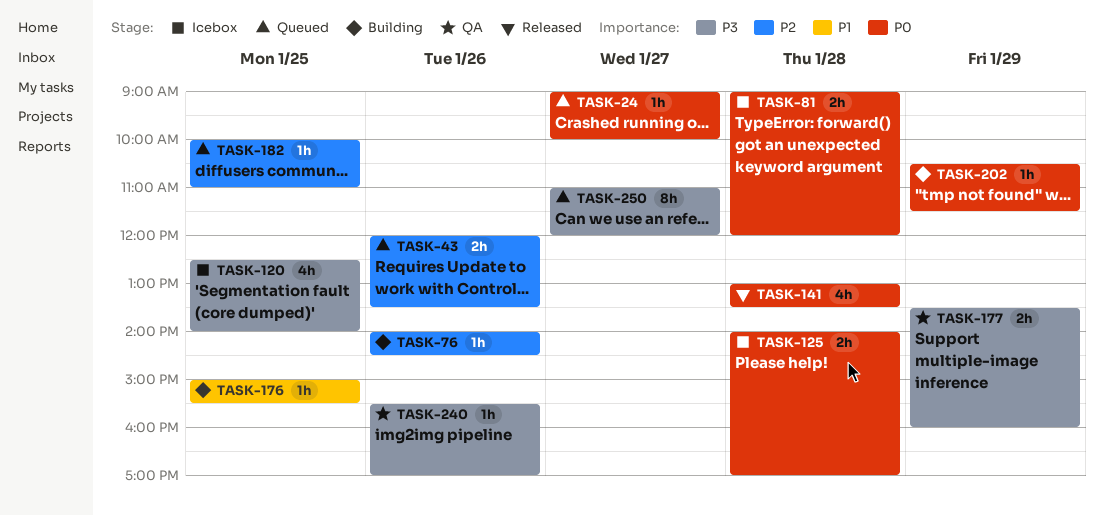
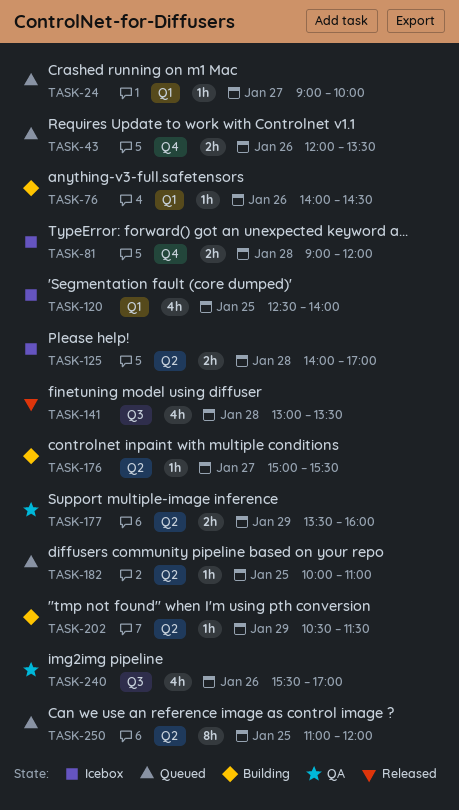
TASK-176, day: Jan 25 -> Jan 27
TASK-240, estimate: 1h -> 4h
TASK-250, day: Jan 27 -> Jan 25

